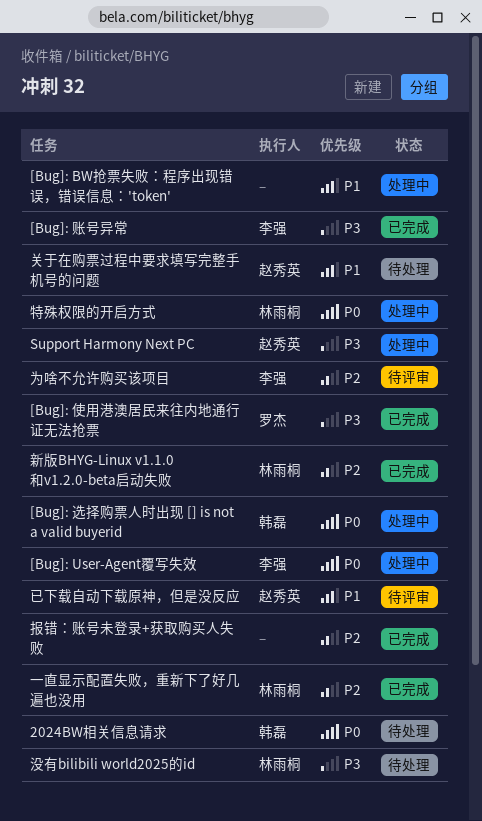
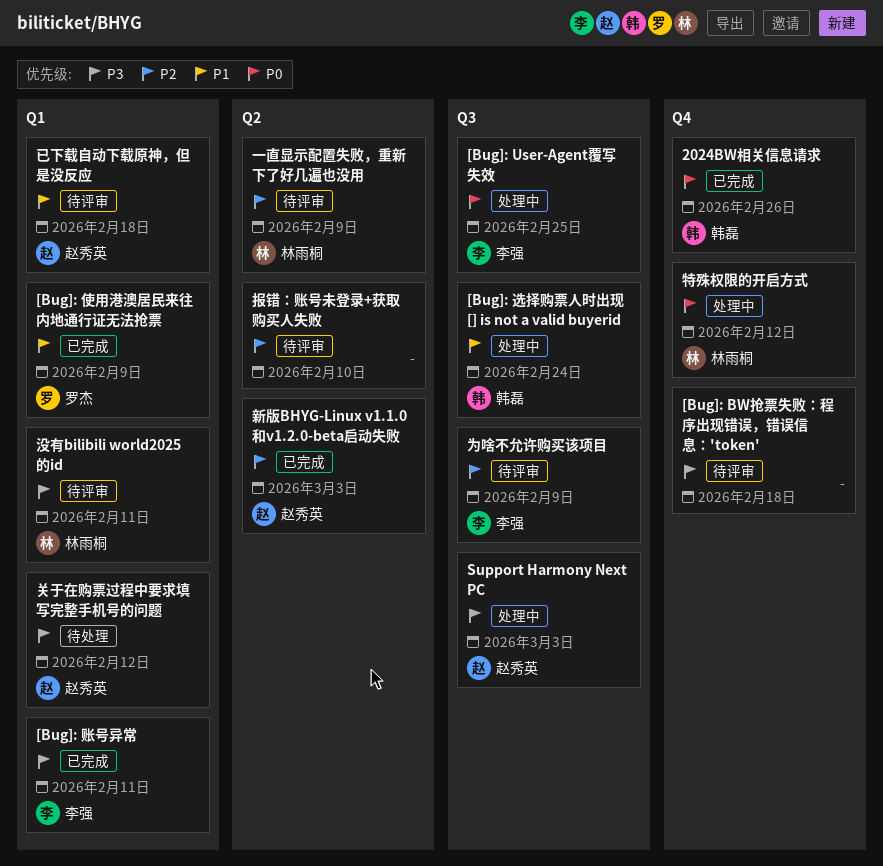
2024BW相关信息请求, status: 待处理 -> 已完成
[Bug]: BW抢票失败：程序出现错误，错误信息：'token', status: 处理中 -> 待评审
[Bug]: BW抢票失败：程序出现错误，错误信息：'token', priority: P1 -> P3
[Bug]: 使用港澳居民来往内地通行证无法抢票, priority: P3 -> P1
[Bug]: 选择购票人时出现 [] is not a valid buyerid, priority: P0 -> P1
一直显示配置失败，重新下了好几遍也没用, status: 已完成 -> 待评审
关于在购票过程中要求填写完整手机号的问题, priority: P1 -> P3
报错：账号未登录+获取购买人失败, status: 已完成 -> 待评审
新版BHYG-Linux v1.1.0和v1.2.0-beta启动失败, owner: 林雨桐 -> 赵秀英
没有bilibili world2025的id, status: 待处理 -> 待评审

